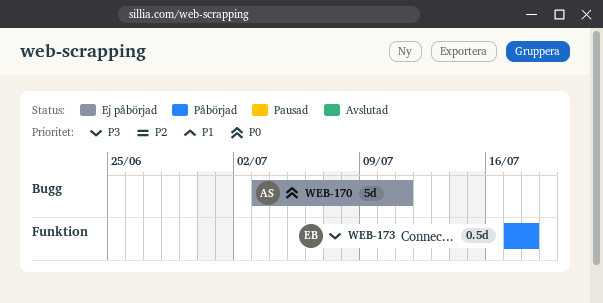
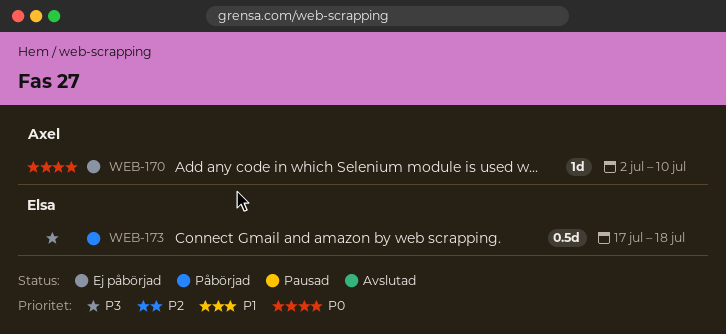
WEB-170, estimate: 5d -> 1d
WEB-170, start: Jul 3 -> Jul 2
WEB-170, due: Jul 11 -> Jul 10

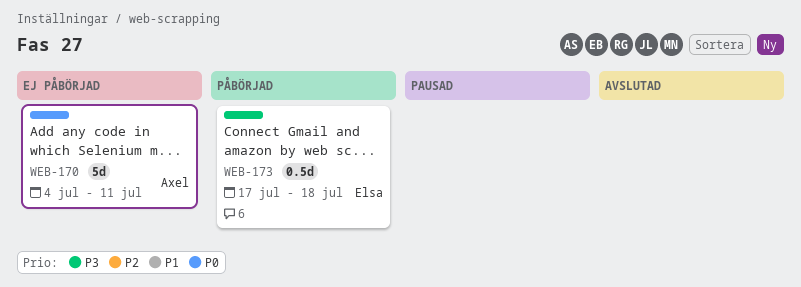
WEB-170, estimate: 1d -> 5d
WEB-170, start: Jul 2 -> Jul 4
WEB-170, due: Jul 10 -> Jul 11

